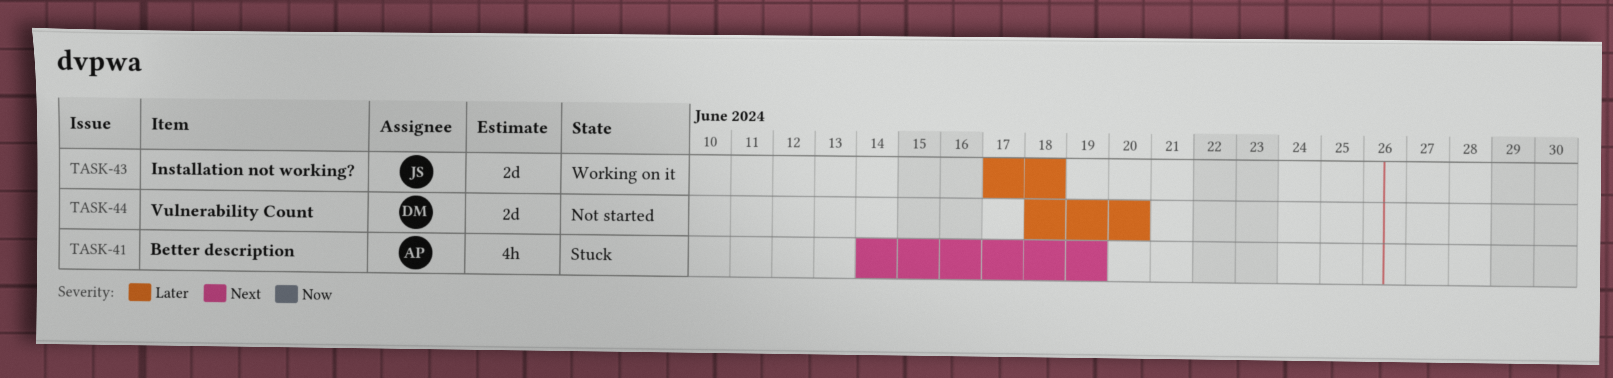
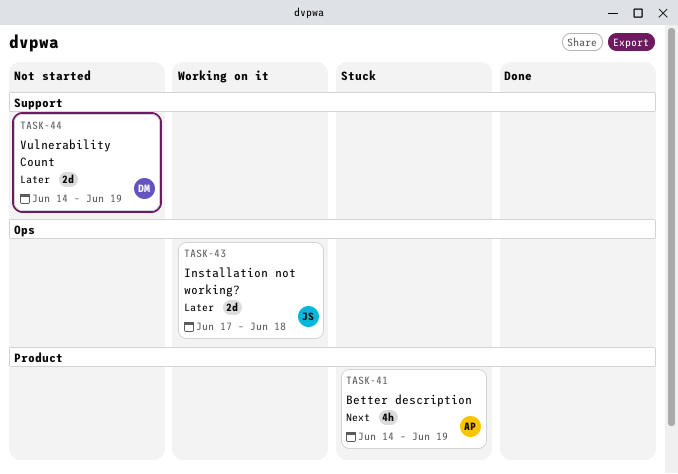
TASK-44, start: Jun 18 -> Jun 14
TASK-44, due: Jun 20 -> Jun 19

